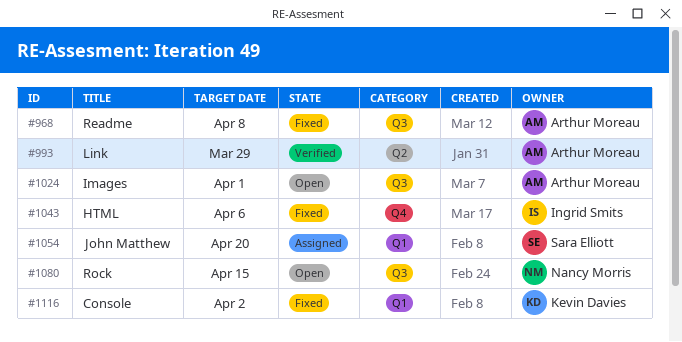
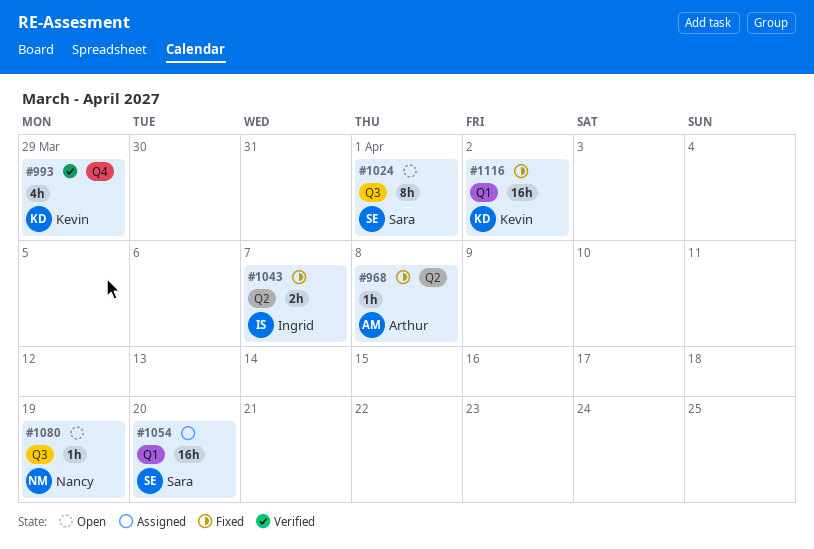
#968, label: Q3 -> Q2
#993, owner: Arthur Moreau -> Kevin Davies
#993, label: Q2 -> Q4
#1024, owner: Arthur Moreau -> Sara Elliott
#1043, label: Q4 -> Q2
#1043, due: Apr 6 -> Apr 7
#1080, due: Apr 15 -> Apr 19

